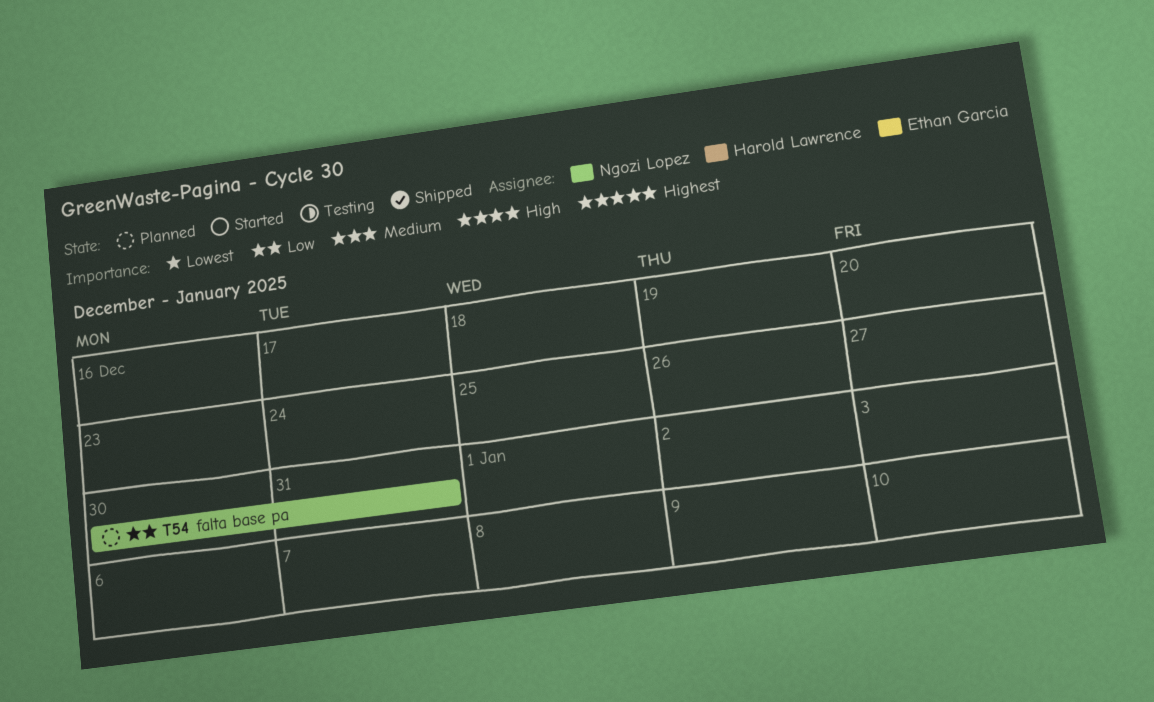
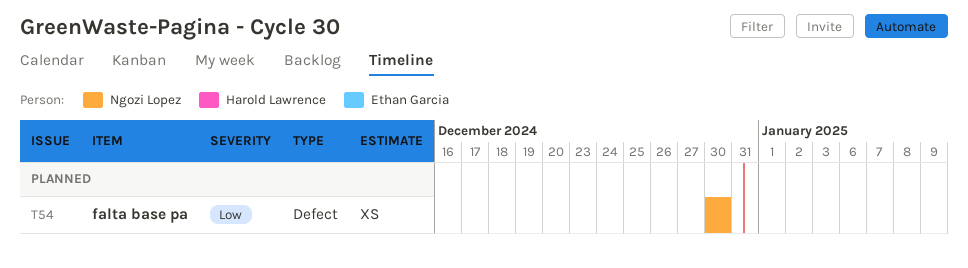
T54, due: Dec 31 -> Dec 30

